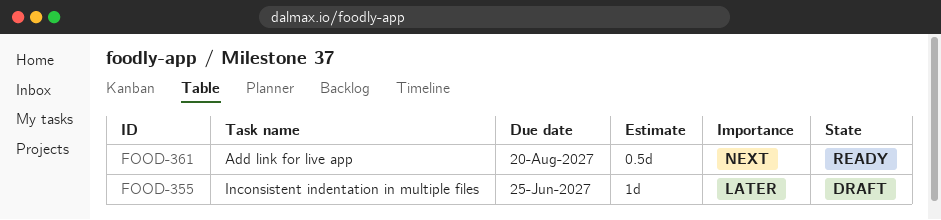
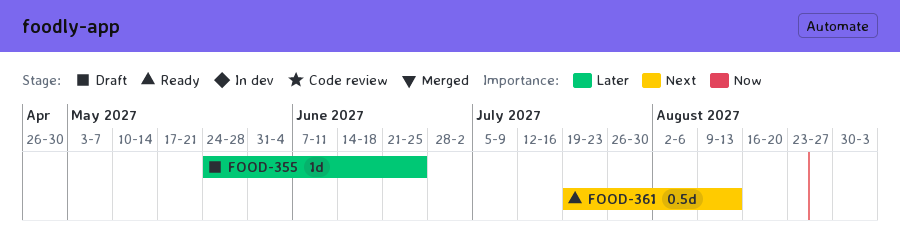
FOOD-361, due: Aug 20 -> Aug 13

